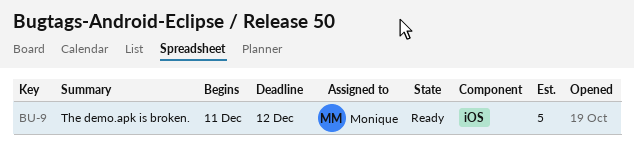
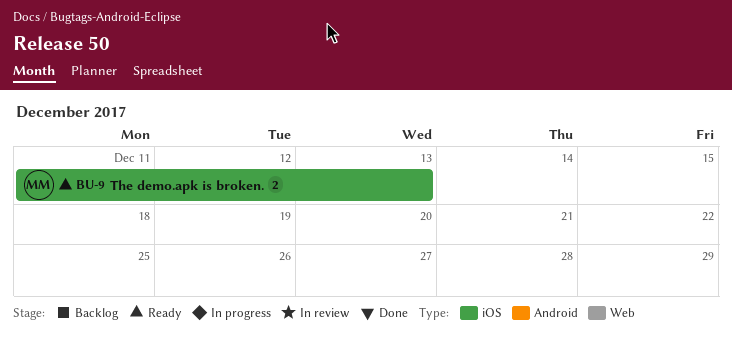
BU-9, estimate: 5 -> 2
BU-9, due: Dec 12 -> Dec 13

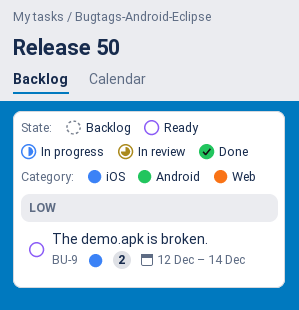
BU-9, start: Dec 11 -> Dec 12
BU-9, due: Dec 13 -> Dec 14

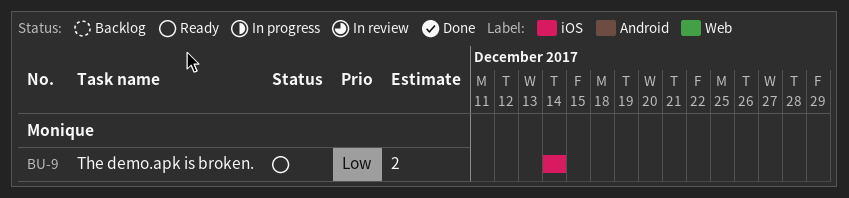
BU-9, start: Dec 12 -> Dec 14

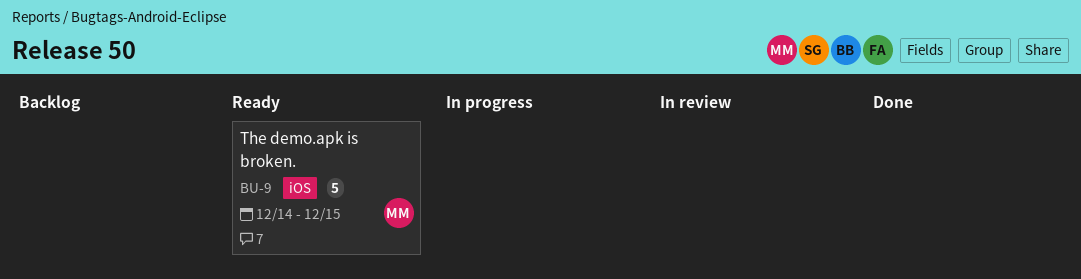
BU-9, estimate: 2 -> 5
BU-9, due: Dec 14 -> Dec 15

